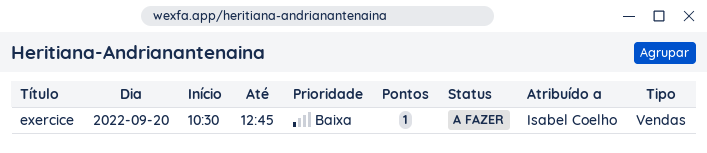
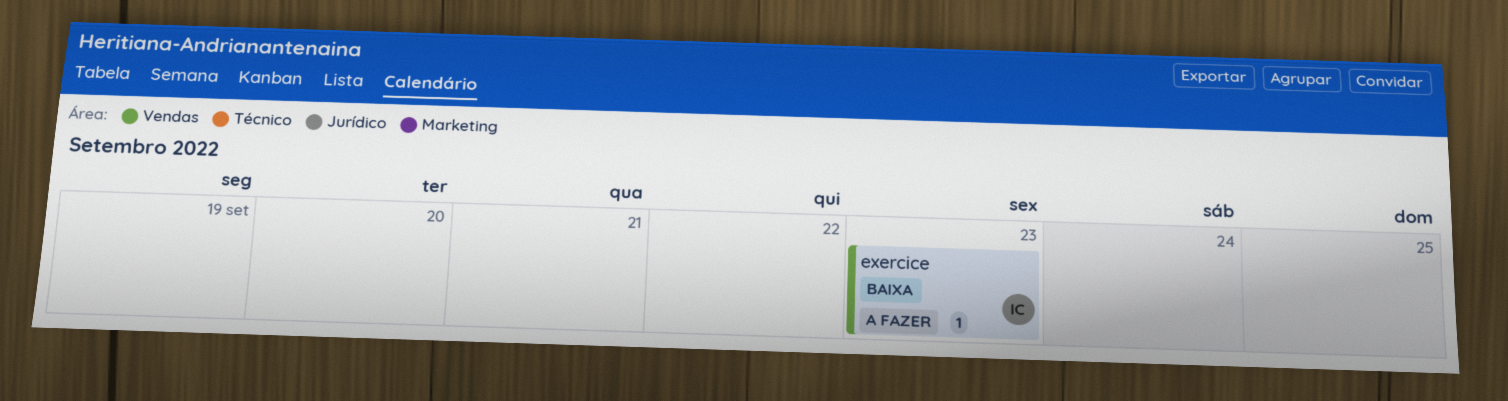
exercice, day: Sep 20 -> Sep 23

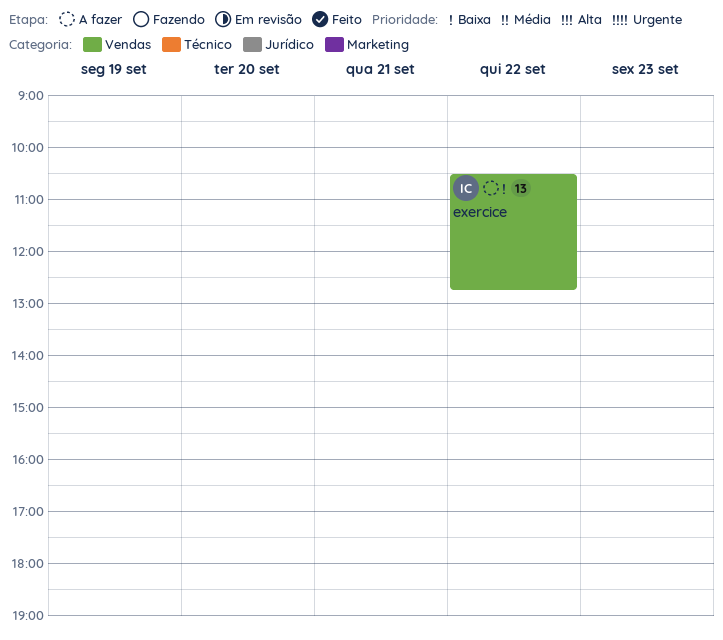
exercice, estimate: 1 -> 13
exercice, day: Sep 23 -> Sep 22

